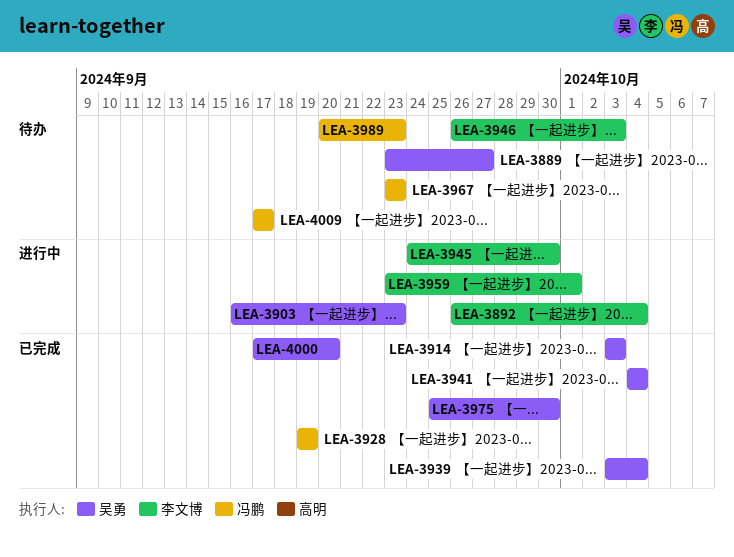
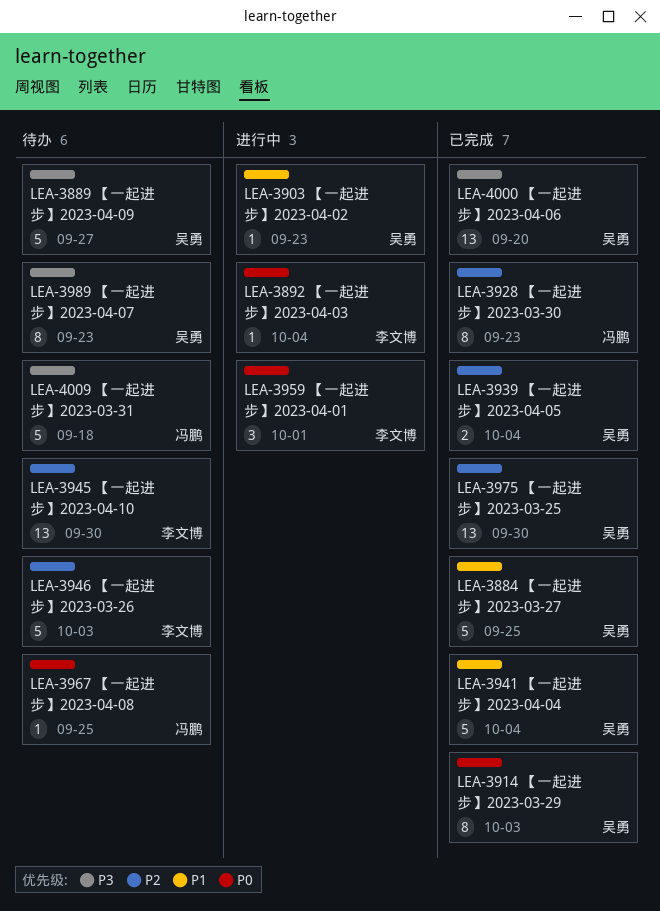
LEA-3884: none -> present
LEA-3928, due: Sep 19 -> Sep 23
LEA-3945, status: 进行中 -> 待办
LEA-3967, due: Sep 23 -> Sep 25
LEA-3989, owner: 冯鹏 -> 吴勇
LEA-4009, due: Sep 17 -> Sep 18

